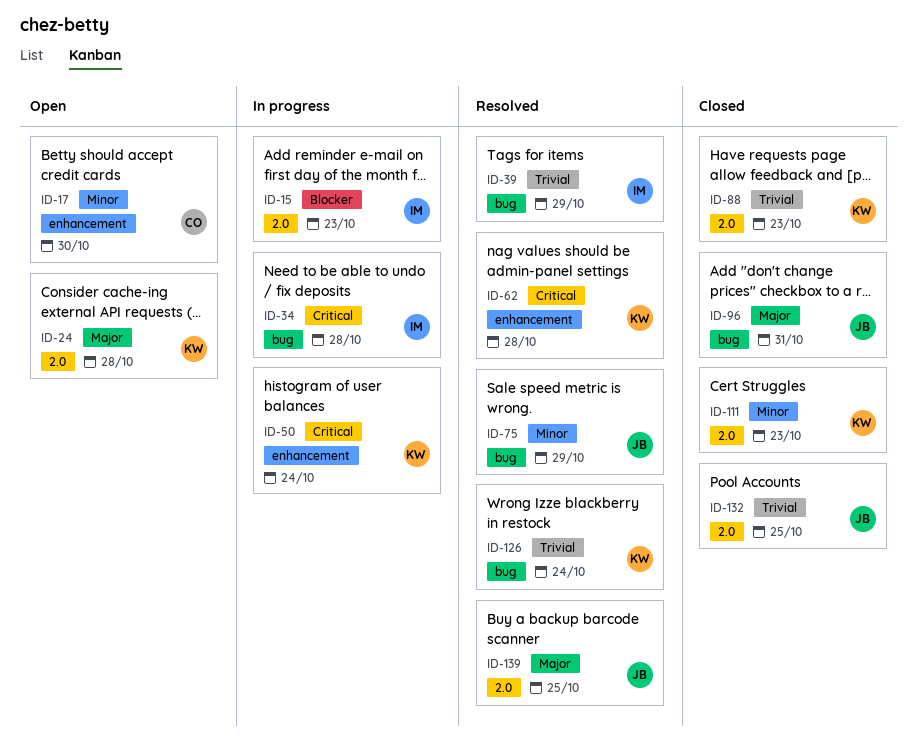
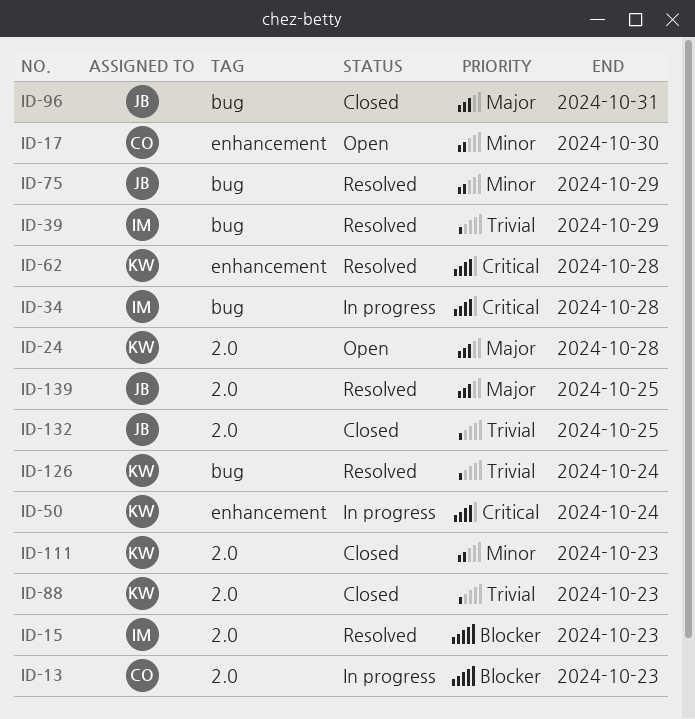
ID-13: none -> present
ID-15, status: In progress -> Resolved

